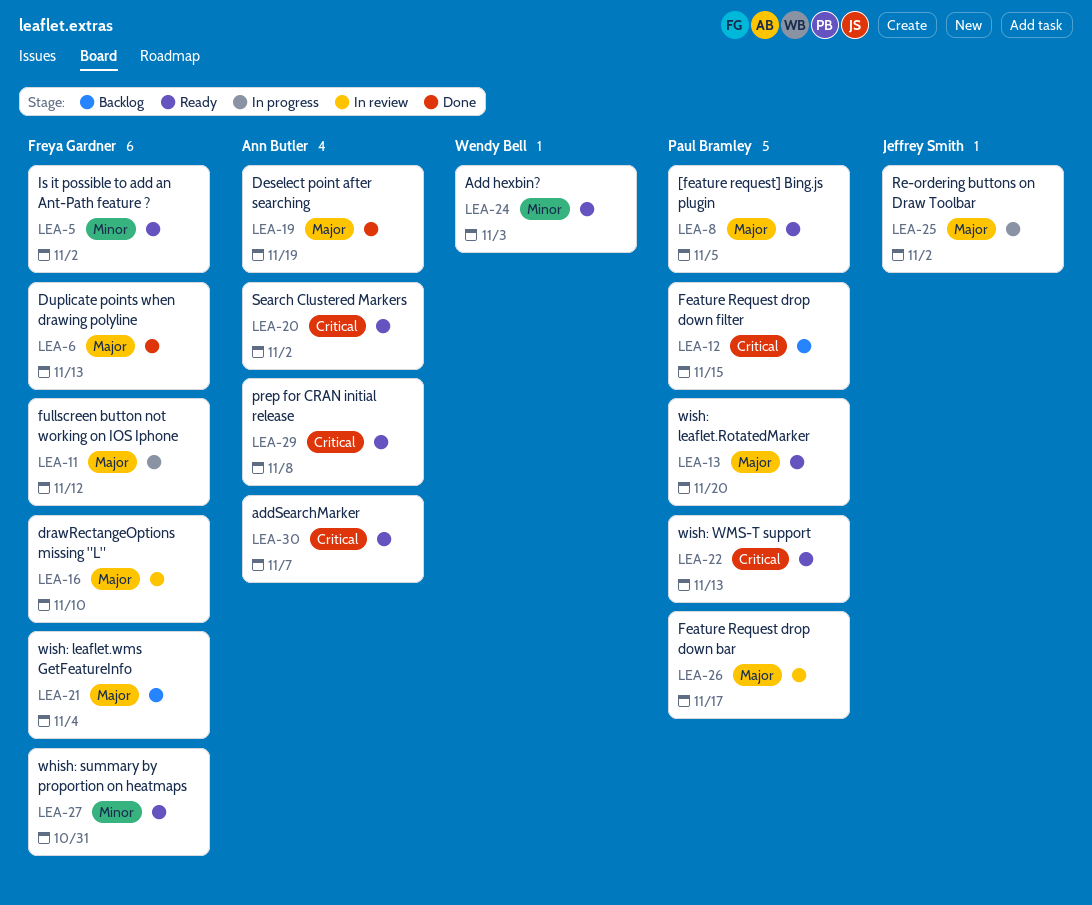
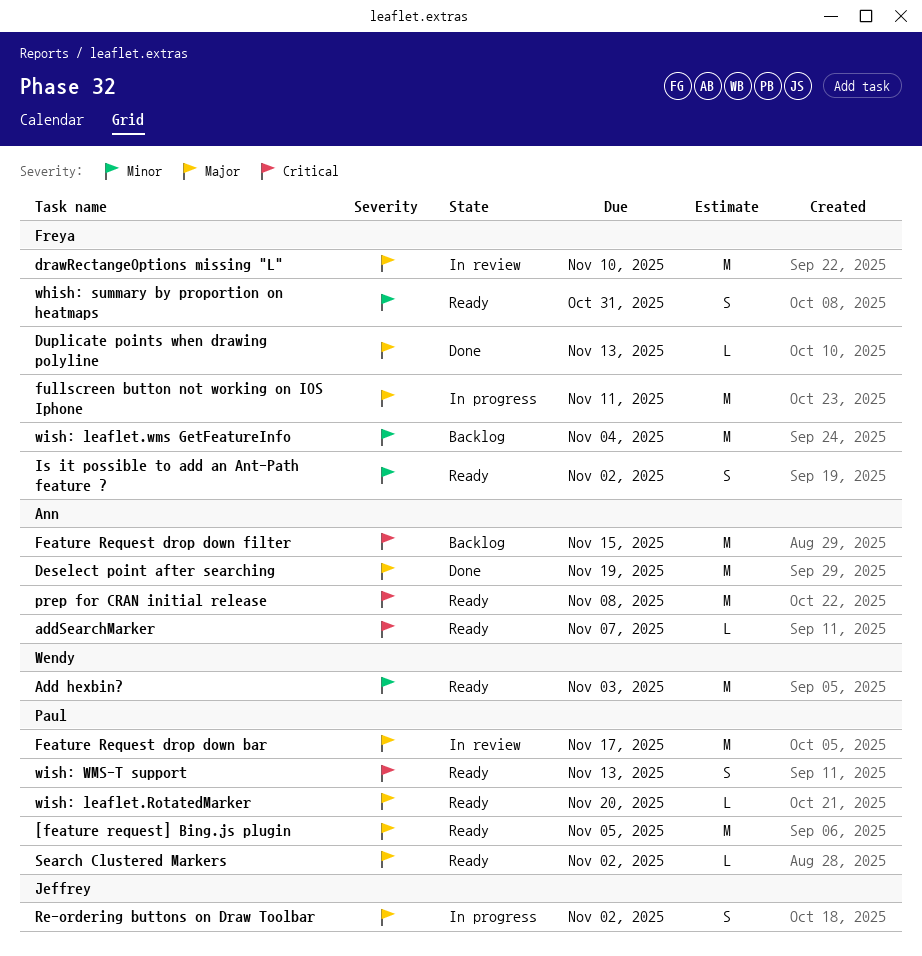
Feature Request drop down filter, owner: Paul Bramley -> Ann Butler
fullscreen button not working on IOS Iphone, due: Nov 12 -> Nov 11
Search Clustered Markers, owner: Ann Butler -> Paul Bramley
Search Clustered Markers, priority: Critical -> Major
wish: leaflet.wms GetFeatureInfo, priority: Major -> Minor

